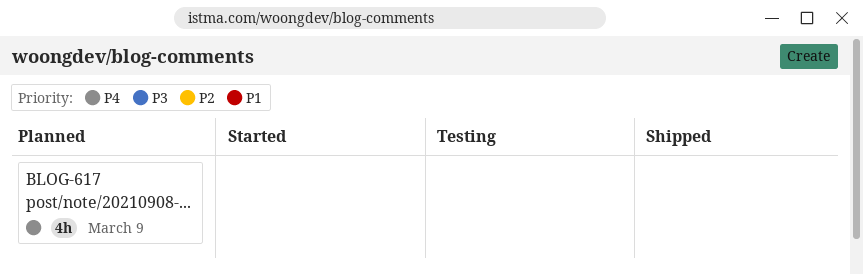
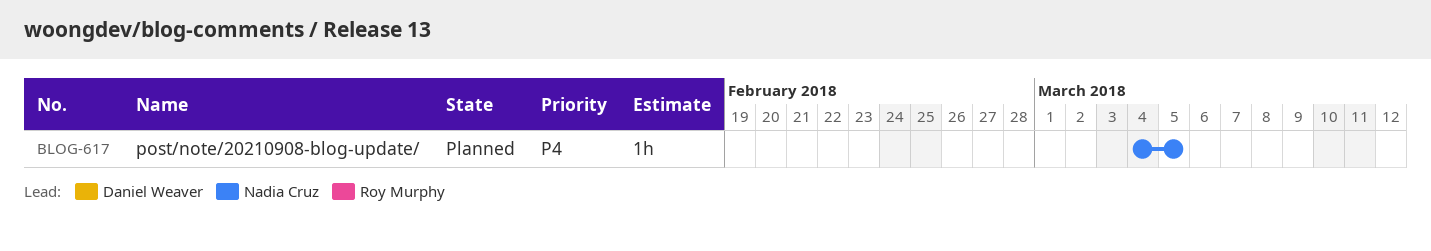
BLOG-617, estimate: 4h -> 1h
BLOG-617, due: Mar 9 -> Mar 5

